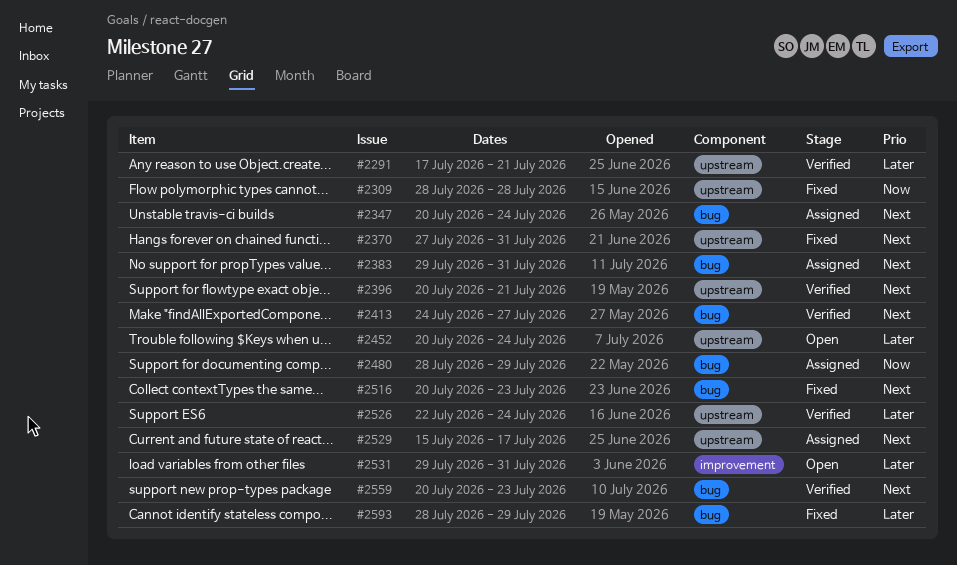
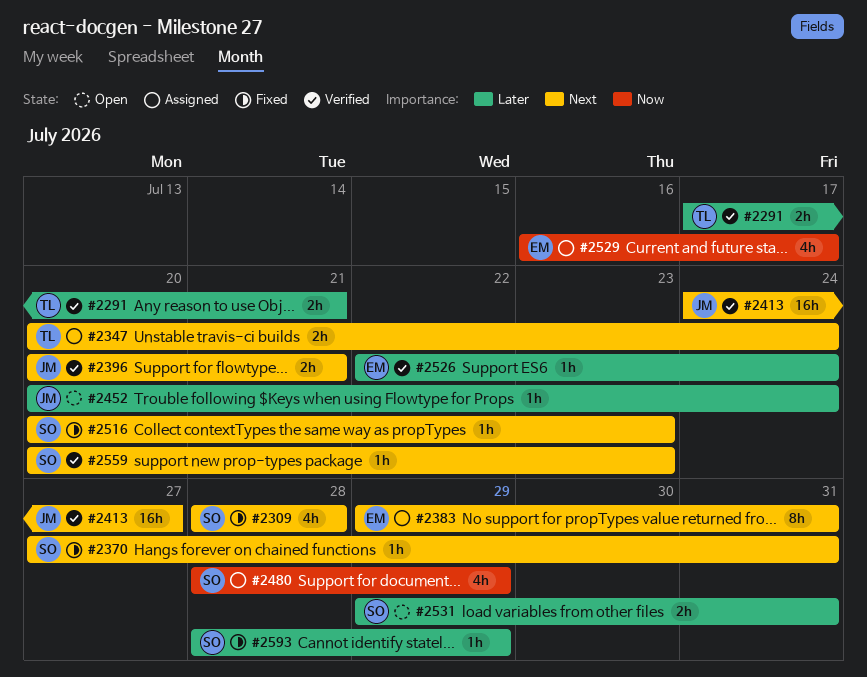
#2309, priority: Now -> Next
#2529, priority: Next -> Now
#2529, start: Jul 15 -> Jul 16

